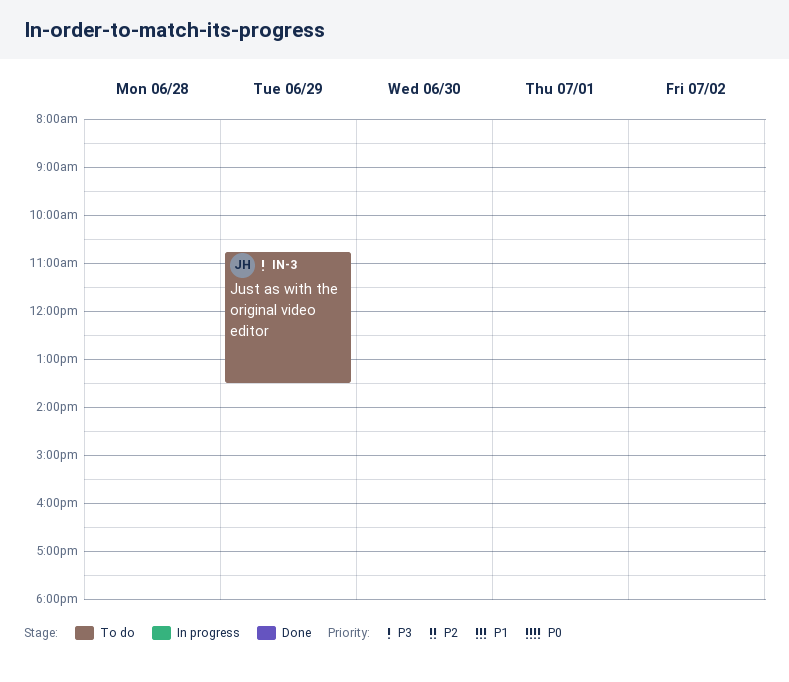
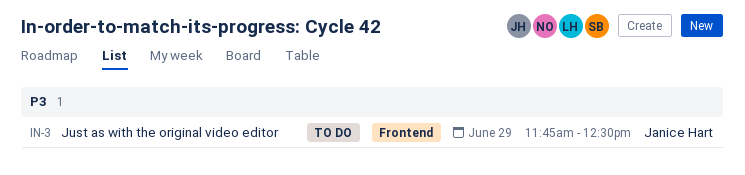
IN-3, begins: 10:45 -> 11:45
IN-3, ends: 13:30 -> 12:30

